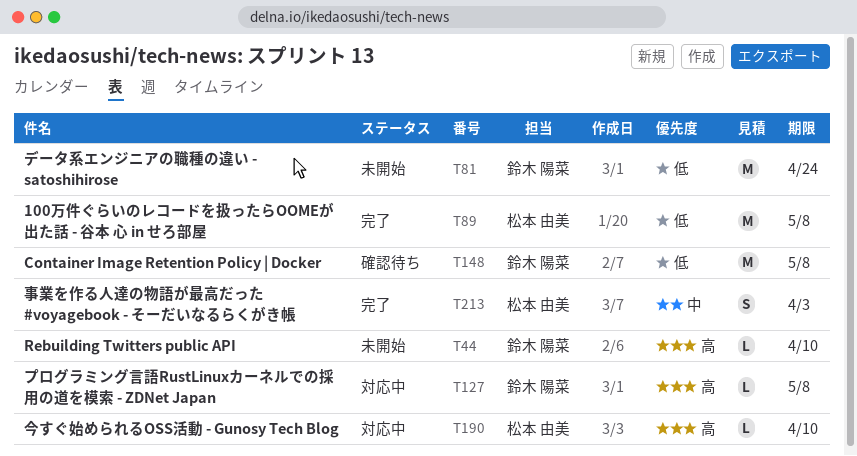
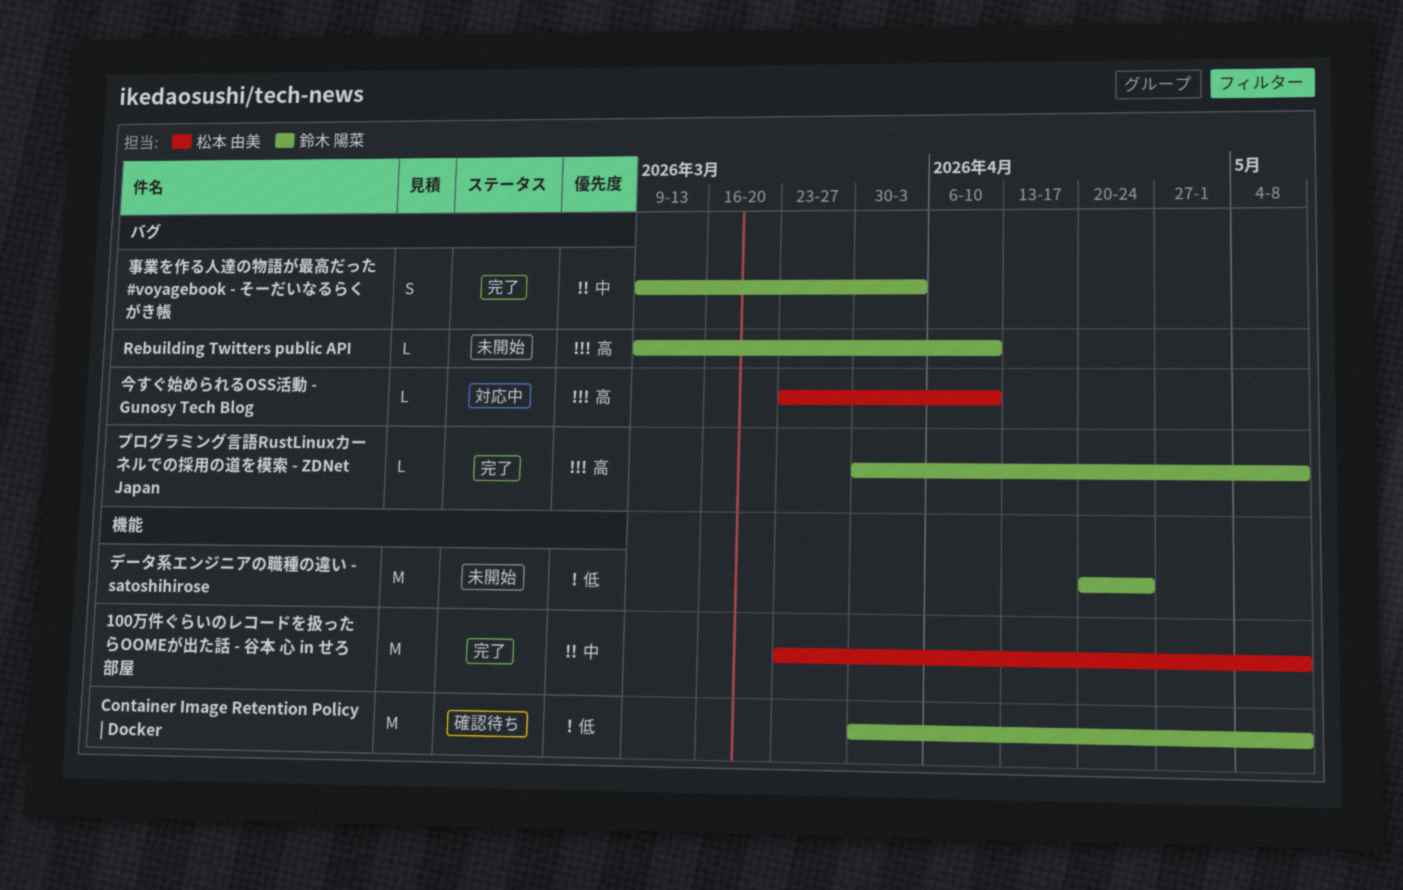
100万件ぐらいのレコードを扱ったらOOMEが出た話 - 谷本 心 in せろ部屋, priority: 低 -> 中
プログラミング言語RustLinuxカーネルでの採用の道を模索 - ZDNet Japan, status: 対応中 -> 完了
事業を作る人達の物語が最高だった #voyagebook - そーだいなるらくがき帳, owner: 松本 由美 -> 鈴木 陽菜

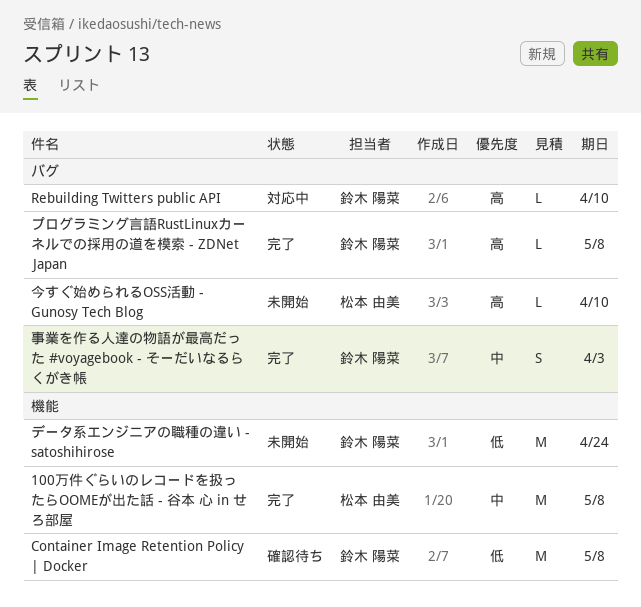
Rebuilding Twitters public API, status: 未開始 -> 対応中
今すぐ始められるOSS活動 - Gunosy Tech Blog, status: 対応中 -> 未開始

